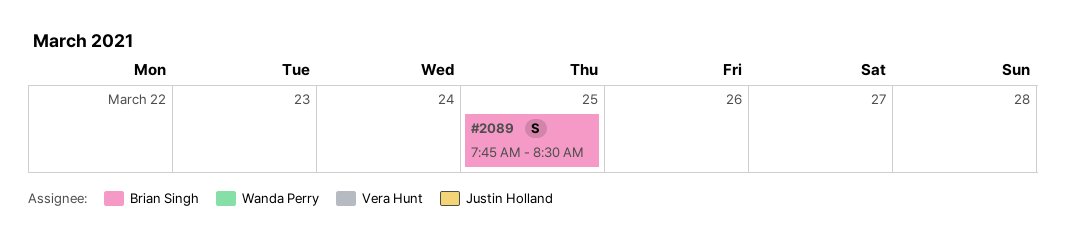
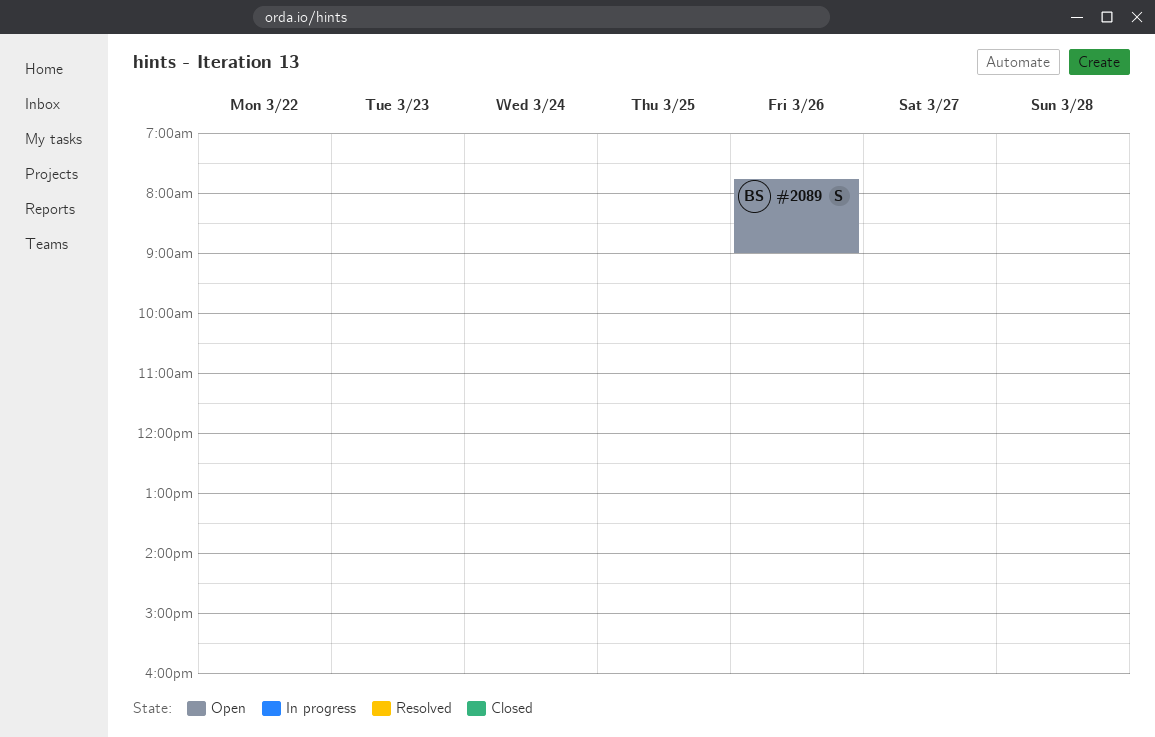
#2089, day: Mar 25 -> Mar 26
#2089, ends: 08:30 -> 09:00

